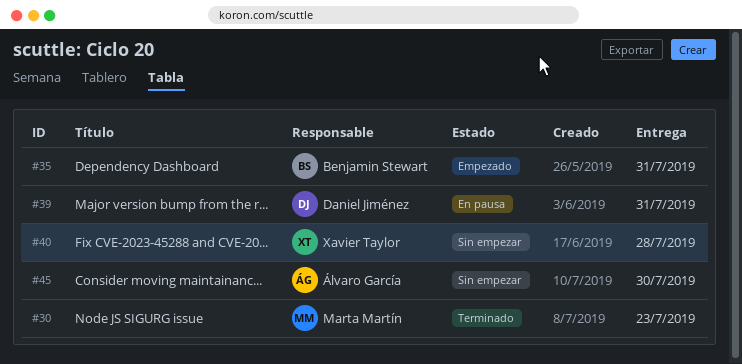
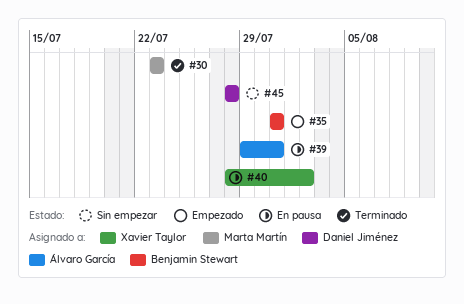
#39, owner: Daniel Jiménez -> Álvaro García
#40, status: Sin empezar -> En pausa
#40, due: Jul 28 -> Aug 2
#45, owner: Álvaro García -> Daniel Jiménez
#45, due: Jul 30 -> Jul 28

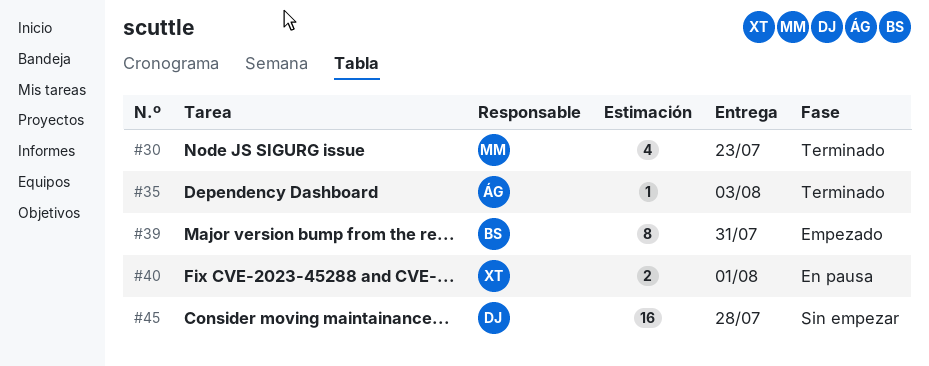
#35, status: Empezado -> Terminado
#35, owner: Benjamin Stewart -> Álvaro García
#35, due: Jul 31 -> Aug 3
#39, status: En pausa -> Empezado
#39, owner: Álvaro García -> Benjamin Stewart
#40, due: Aug 2 -> Aug 1

